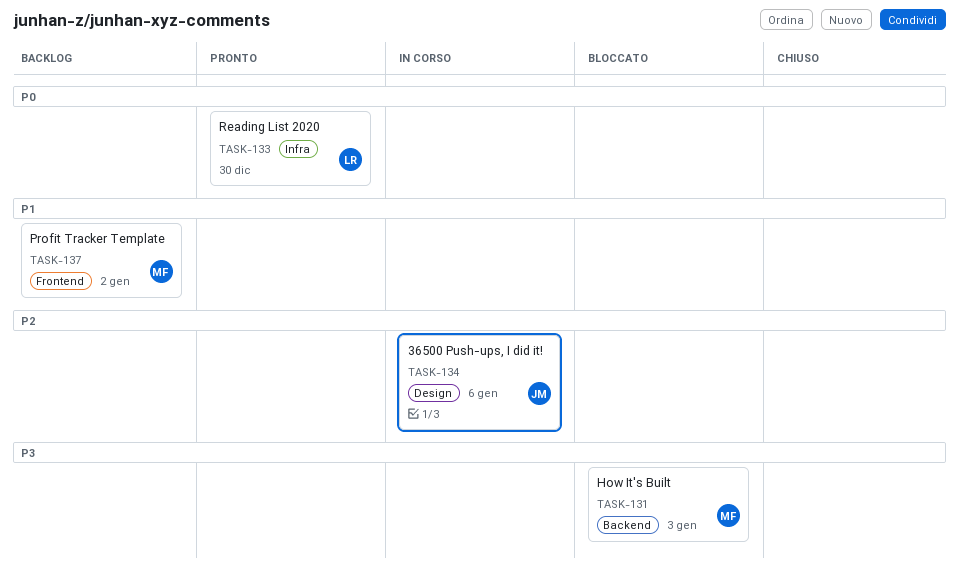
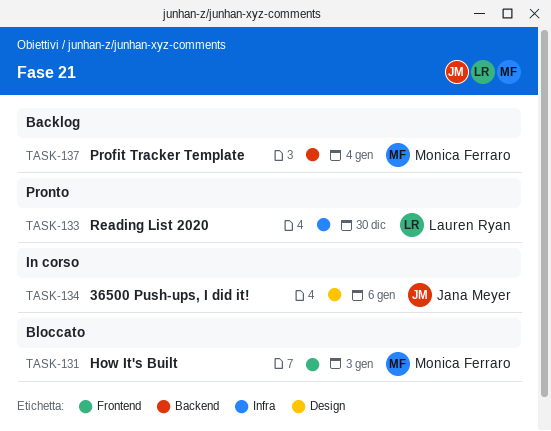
TASK-131, label: Backend -> Frontend
TASK-137, label: Frontend -> Backend
TASK-137, due: Jan 2 -> Jan 4

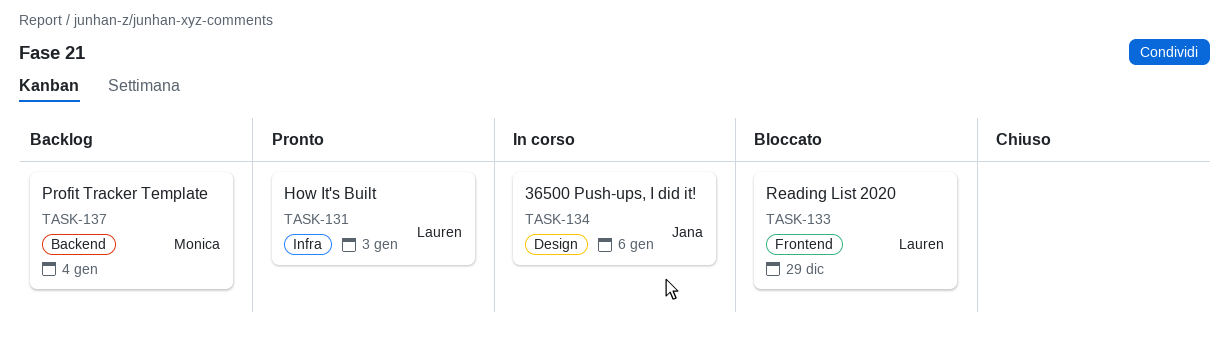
TASK-131, status: Bloccato -> Pronto
TASK-131, owner: Monica Ferraro -> Lauren Ryan
TASK-131, label: Frontend -> Infra
TASK-133, status: Pronto -> Bloccato
TASK-133, label: Infra -> Frontend
TASK-133, due: Dec 30 -> Dec 29

